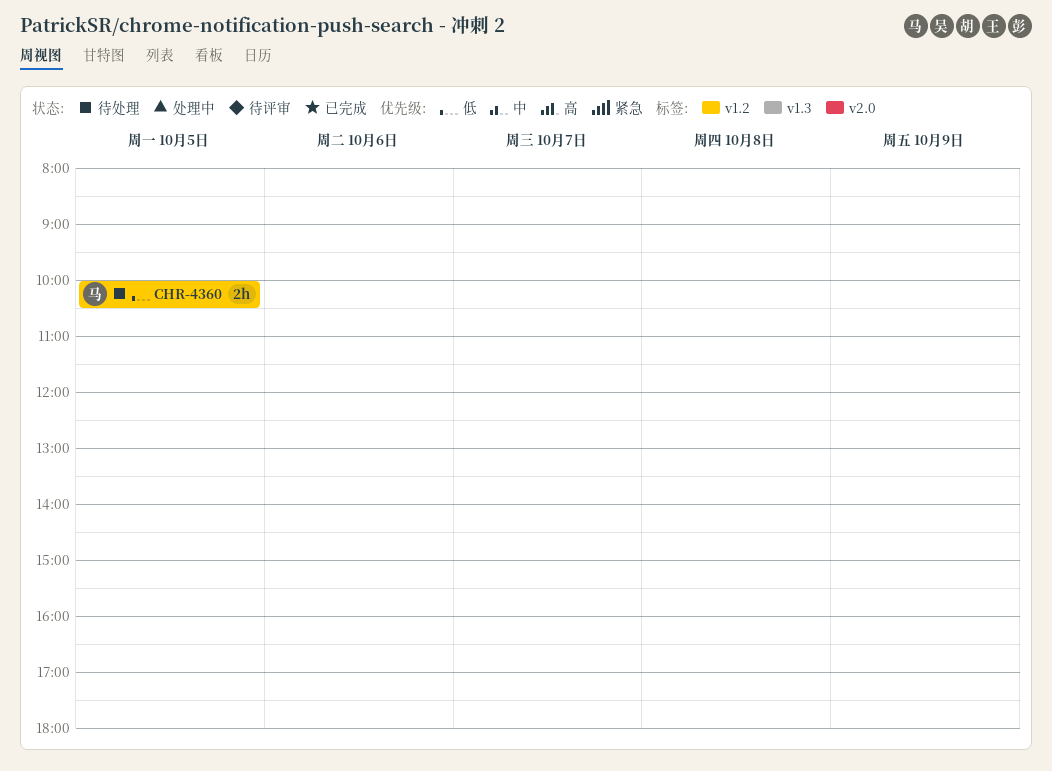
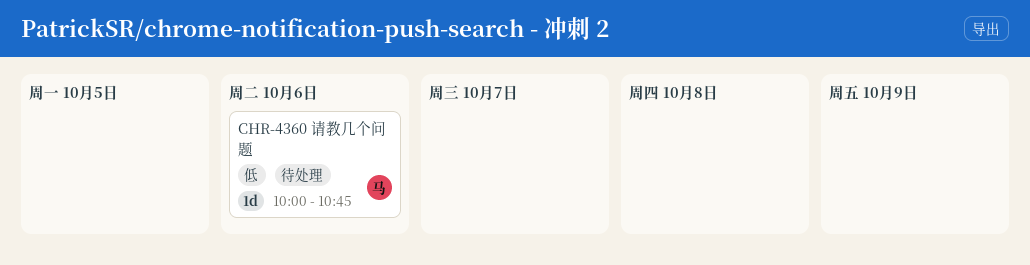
CHR-4360, estimate: 2h -> 1d
CHR-4360, day: Oct 5 -> Oct 6
CHR-4360, ends: 10:30 -> 10:45

